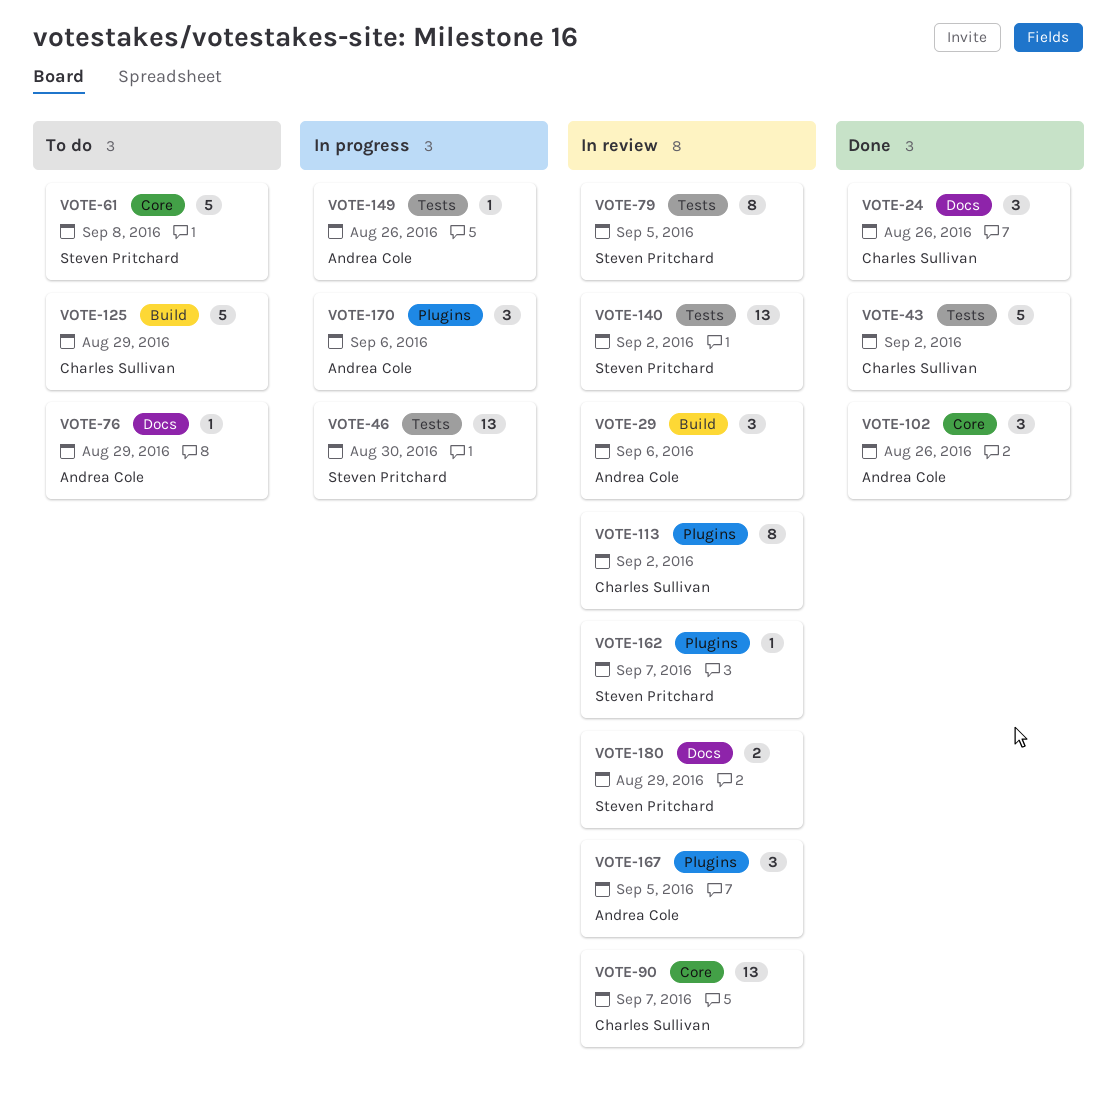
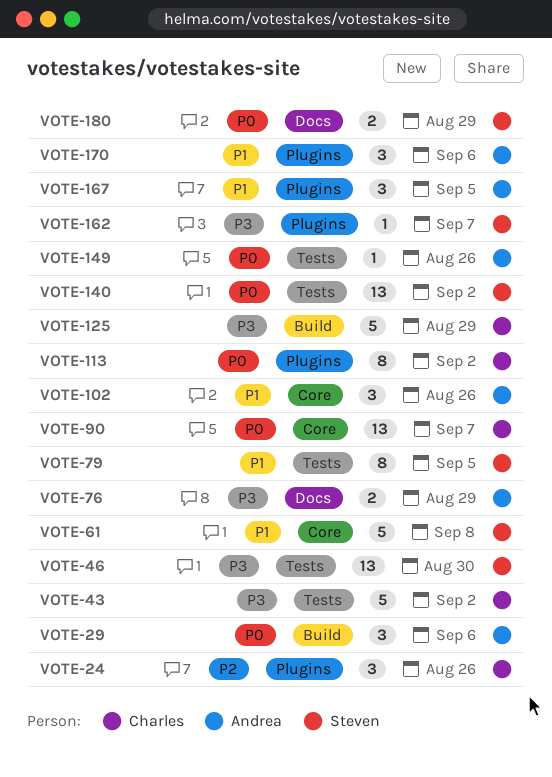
VOTE-24, label: Docs -> Plugins
VOTE-76, estimate: 1 -> 2

